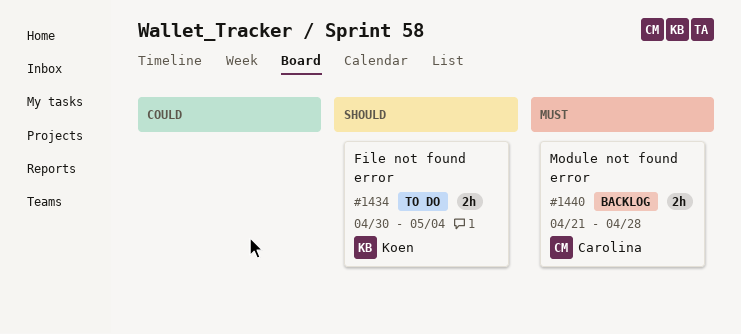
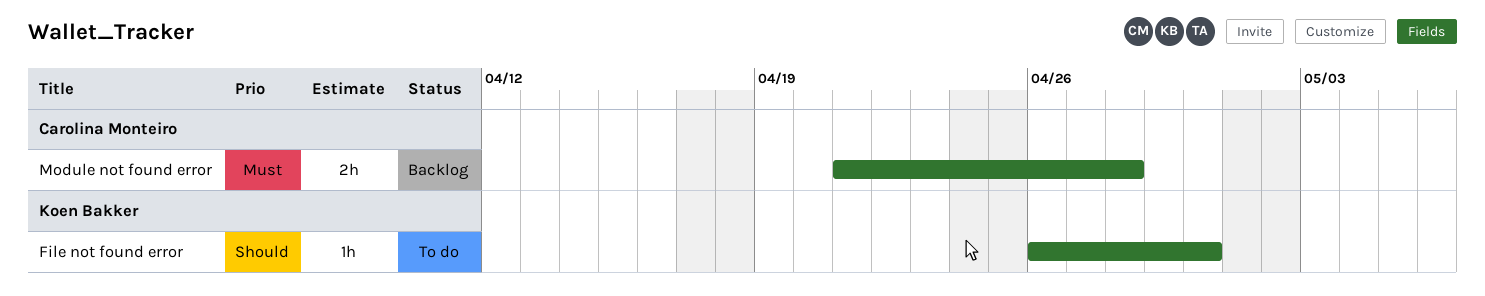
File not found error, estimate: 2h -> 1h
File not found error, start: Apr 30 -> Apr 26
File not found error, due: May 4 -> Apr 30

